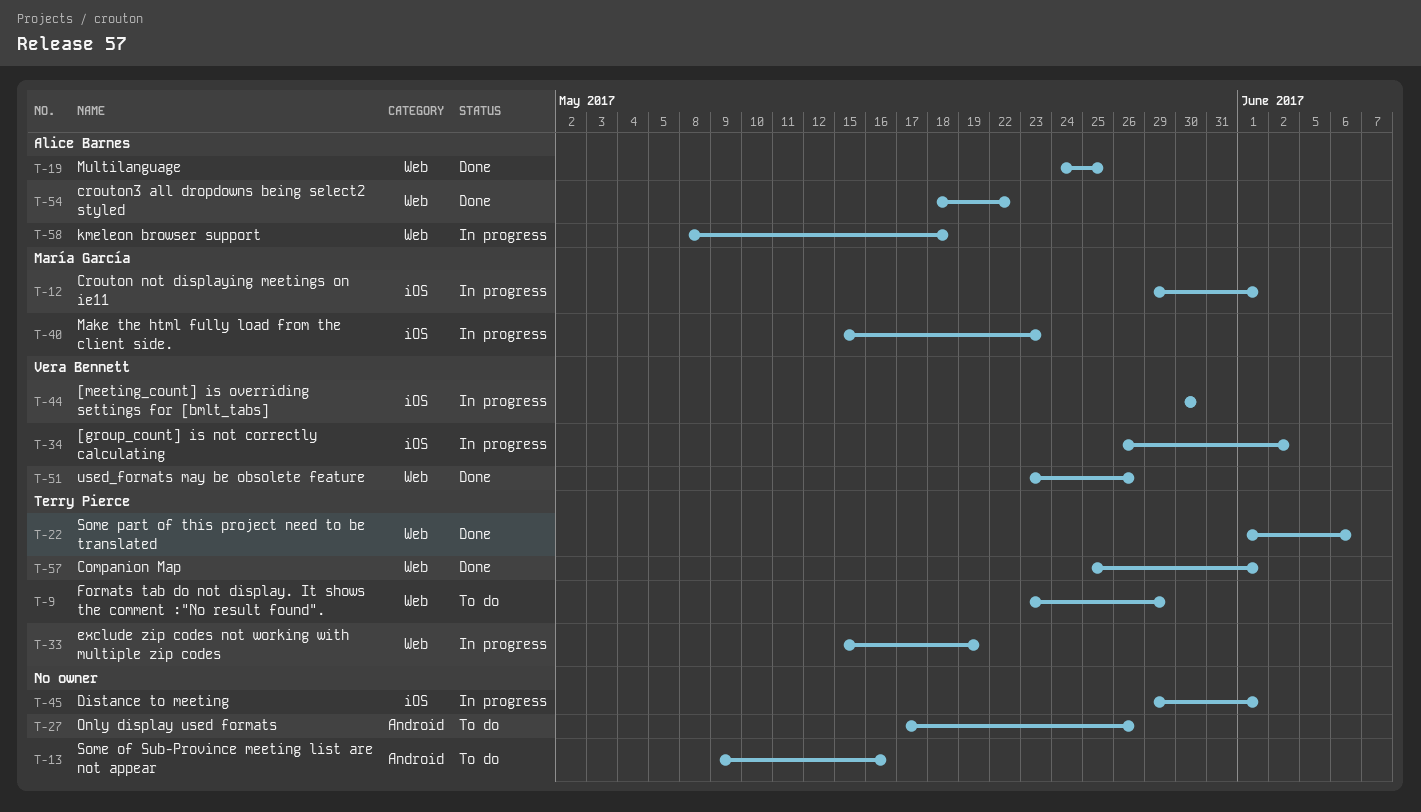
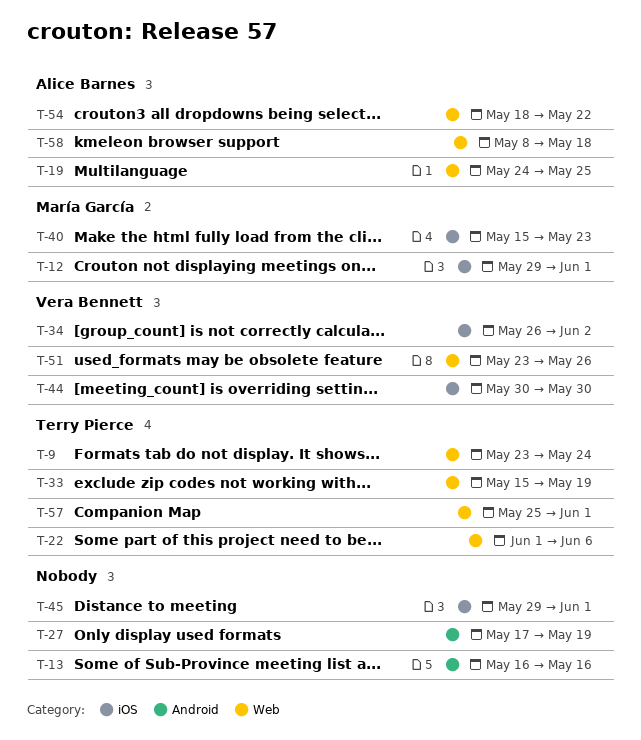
T-9, due: May 29 -> May 24
T-13, start: May 9 -> May 16
T-27, due: May 26 -> May 19

